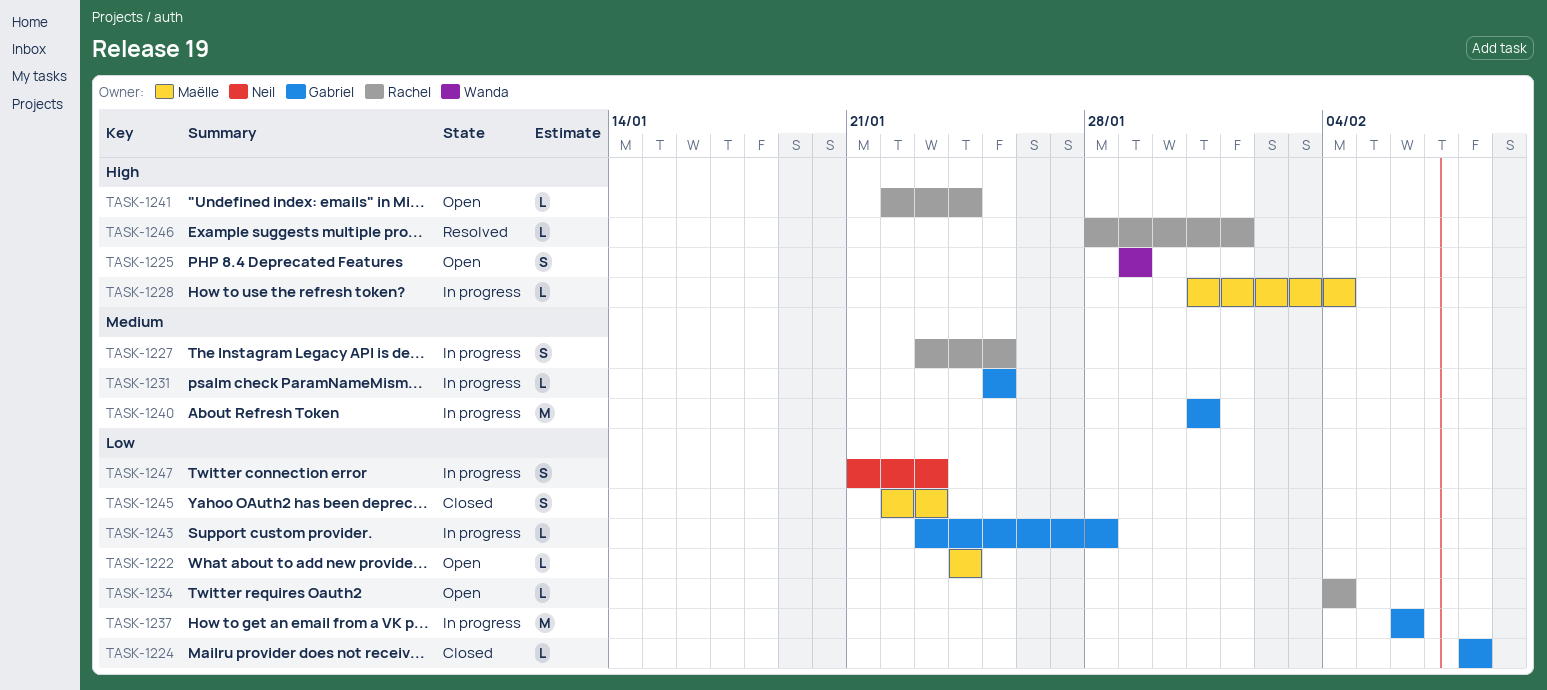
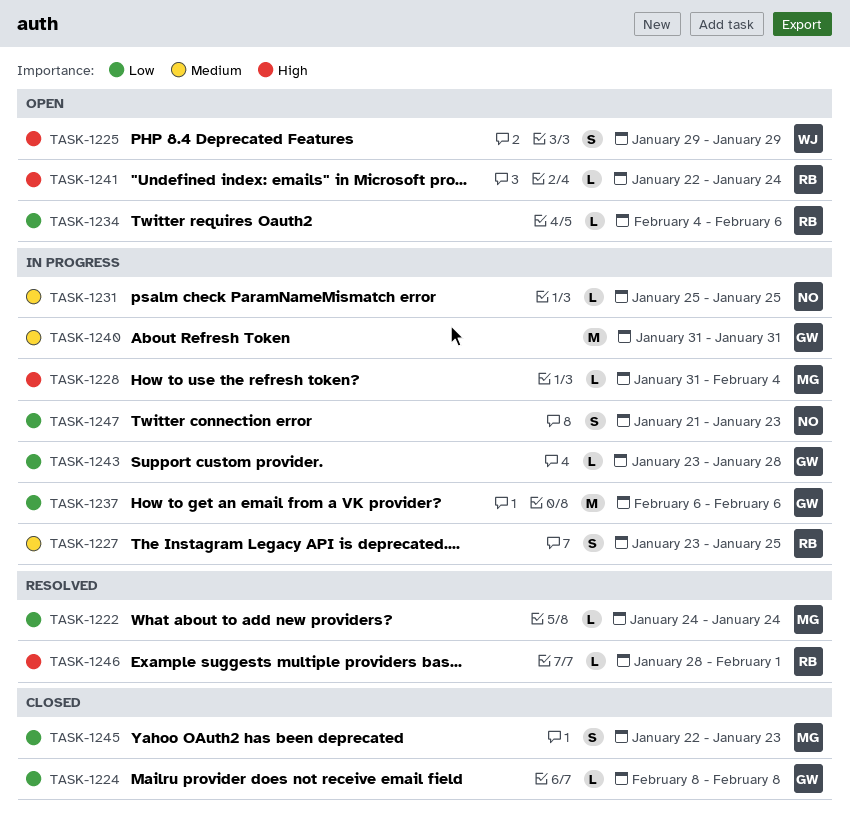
TASK-1222, status: Open -> Resolved
TASK-1231, owner: Gabriel -> Neil
TASK-1234, due: Feb 4 -> Feb 6

